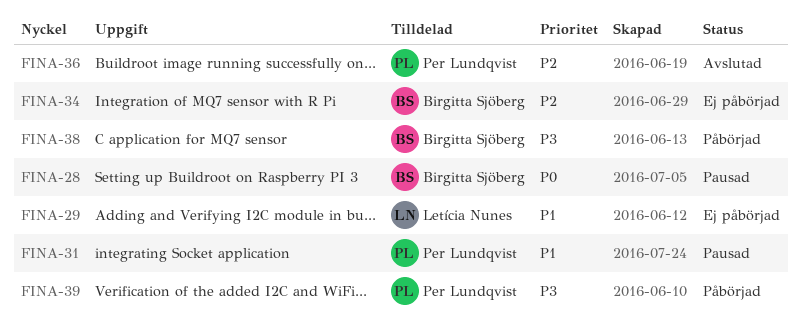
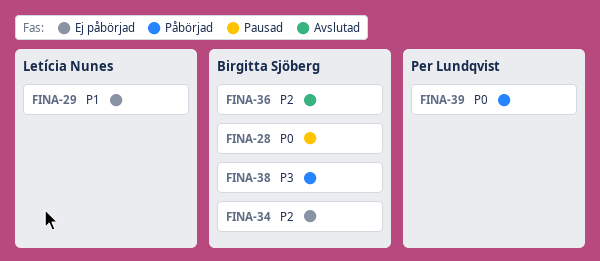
FINA-31: present -> none
FINA-36, owner: Per Lundqvist -> Birgitta Sjöberg
FINA-39, priority: P3 -> P0

